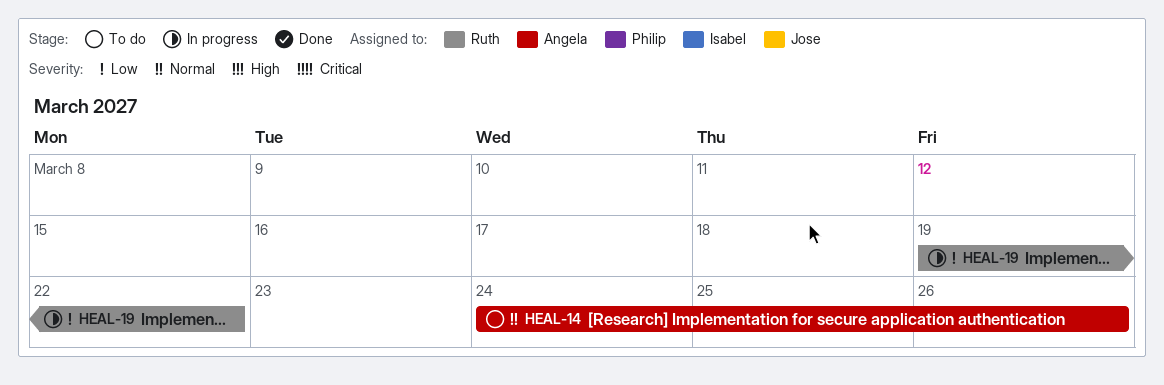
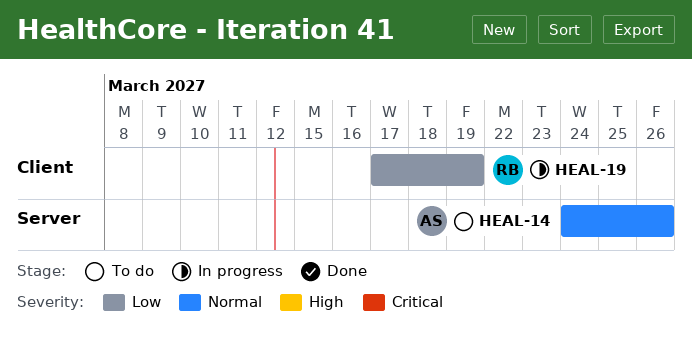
HEAL-19, start: Mar 19 -> Mar 17
HEAL-19, due: Mar 22 -> Mar 19

